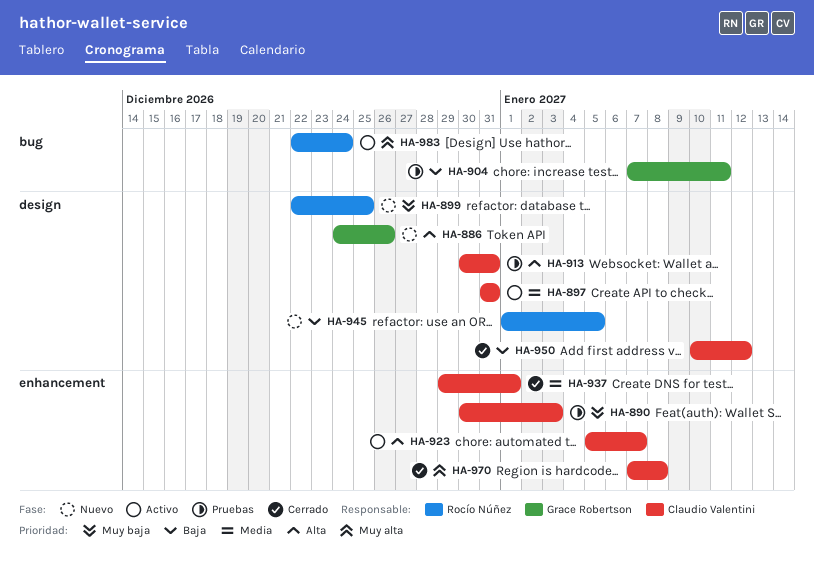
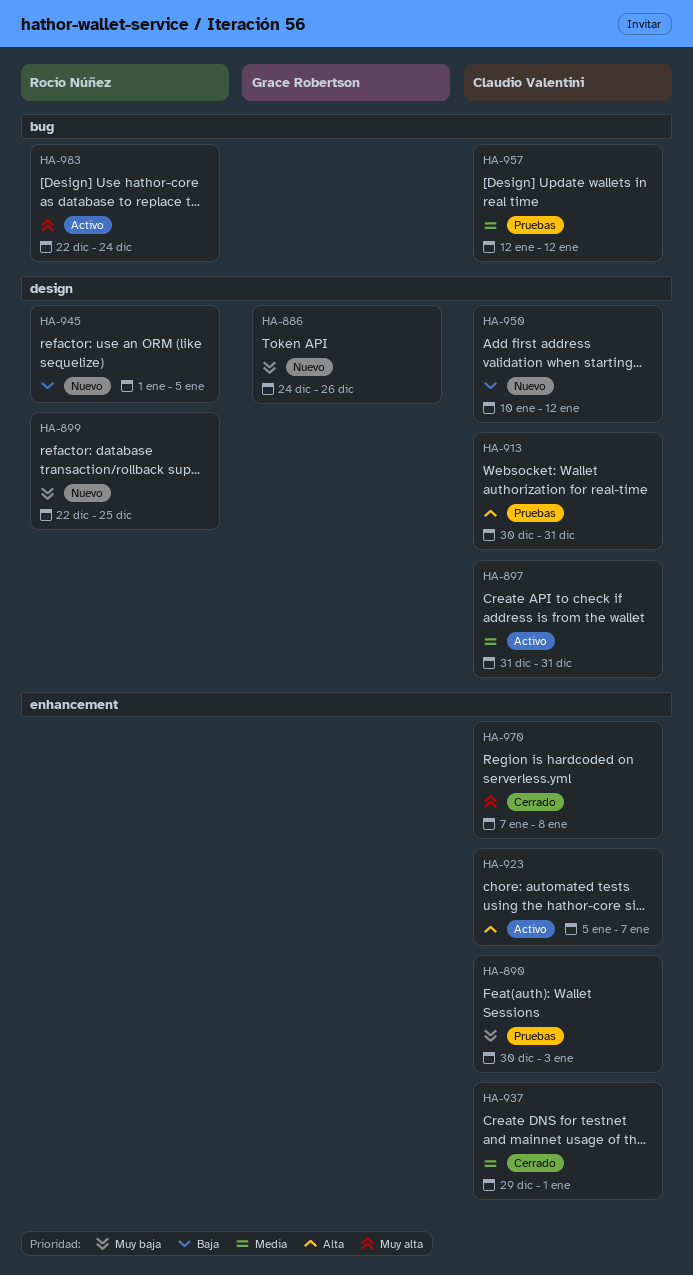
HA-886, priority: Alta -> Muy baja
HA-904: present -> none
HA-950, status: Cerrado -> Nuevo
HA-957: none -> present

